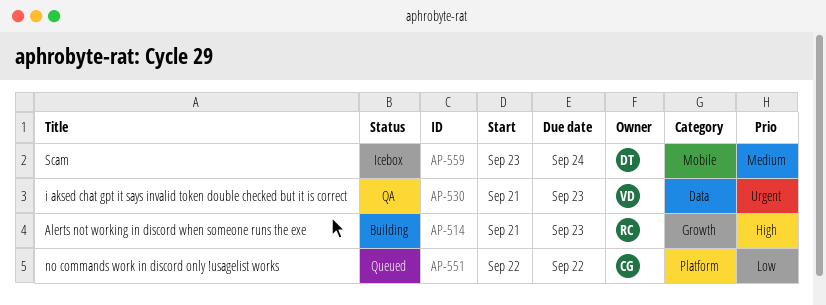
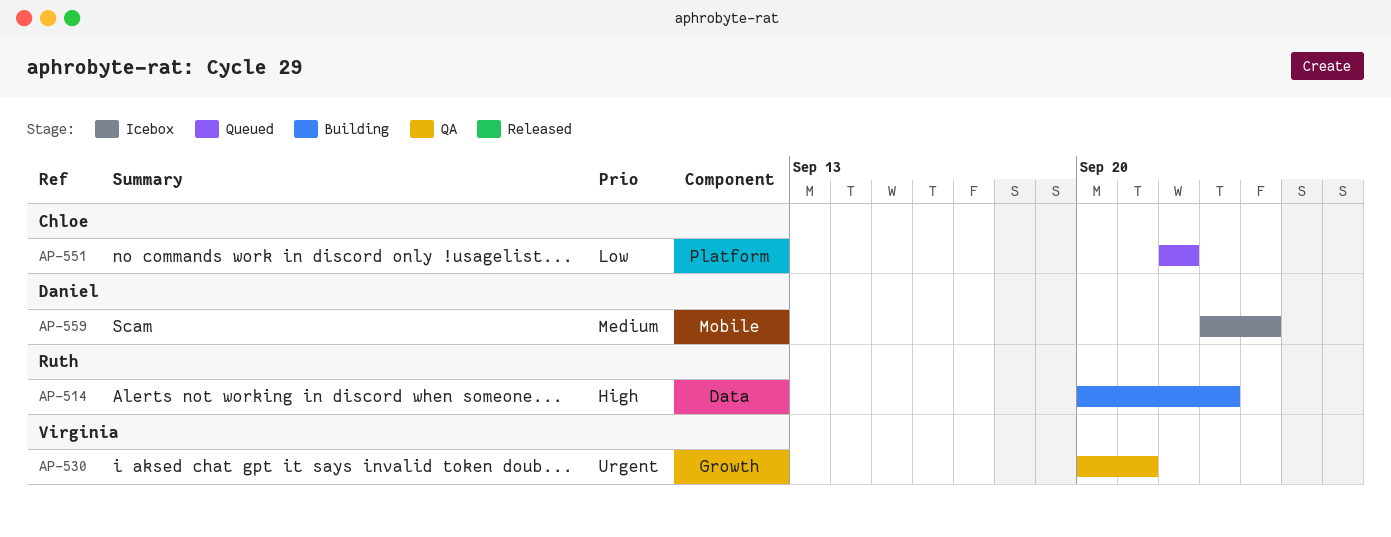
AP-514, label: Growth -> Data
AP-514, start: Sep 21 -> Sep 20
AP-530, label: Data -> Growth
AP-530, start: Sep 21 -> Sep 20
AP-530, due: Sep 23 -> Sep 21

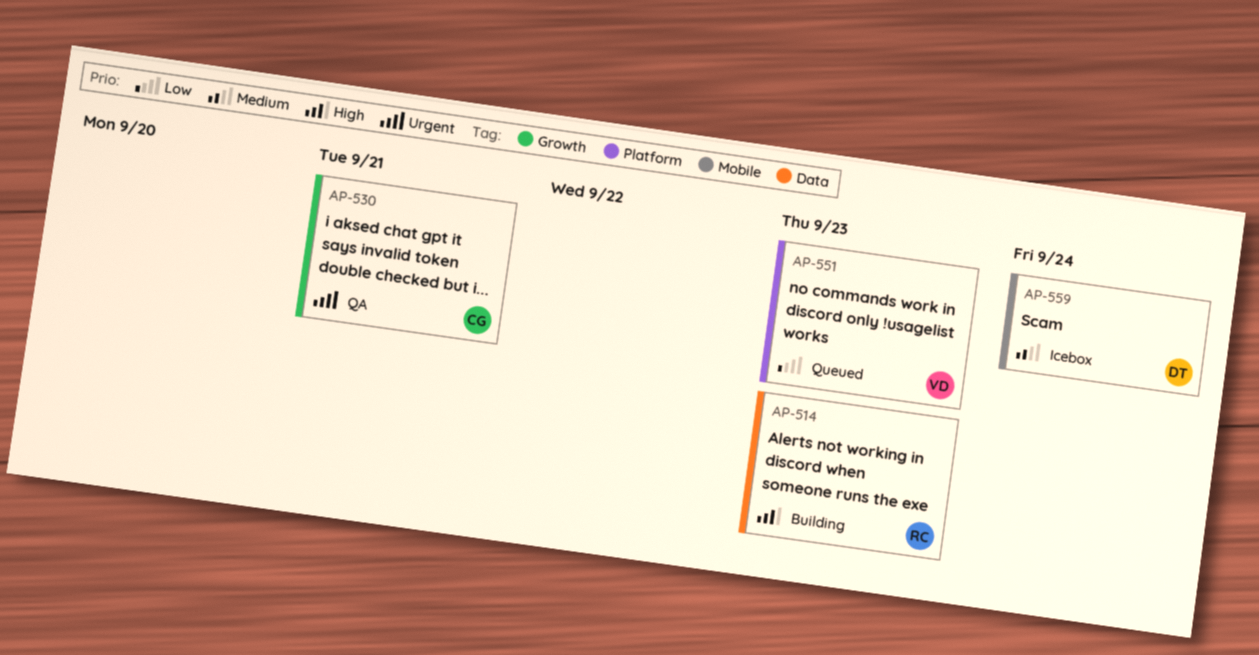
AP-530, owner: Virginia -> Chloe
AP-551, owner: Chloe -> Virginia
AP-551, due: Sep 22 -> Sep 23

